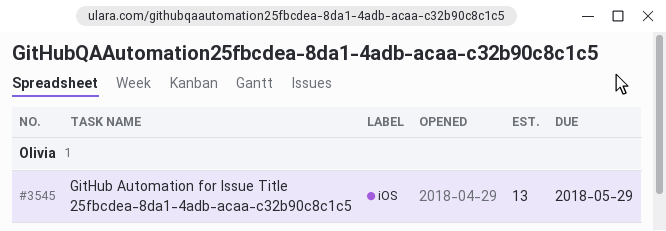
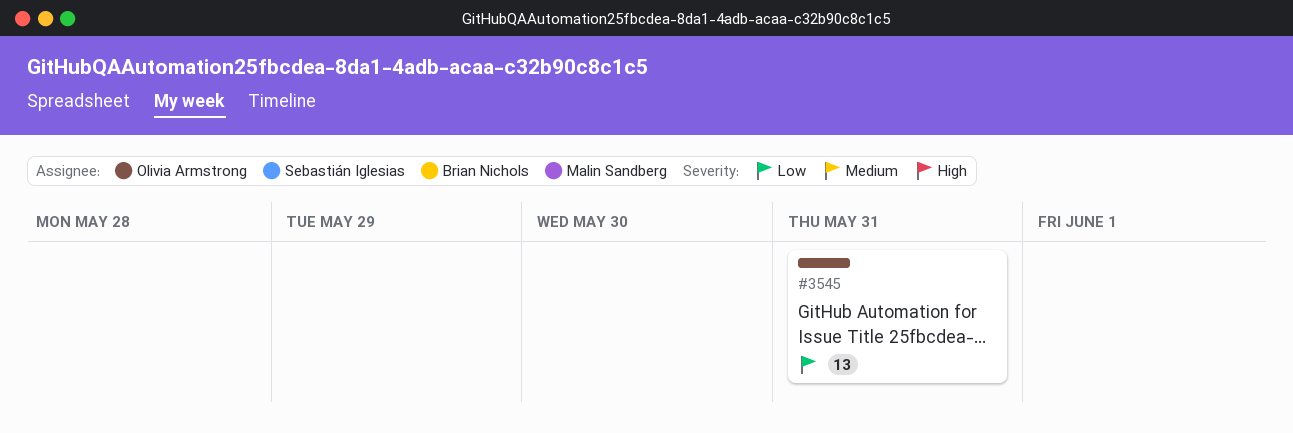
#3545, due: May 29 -> May 31

